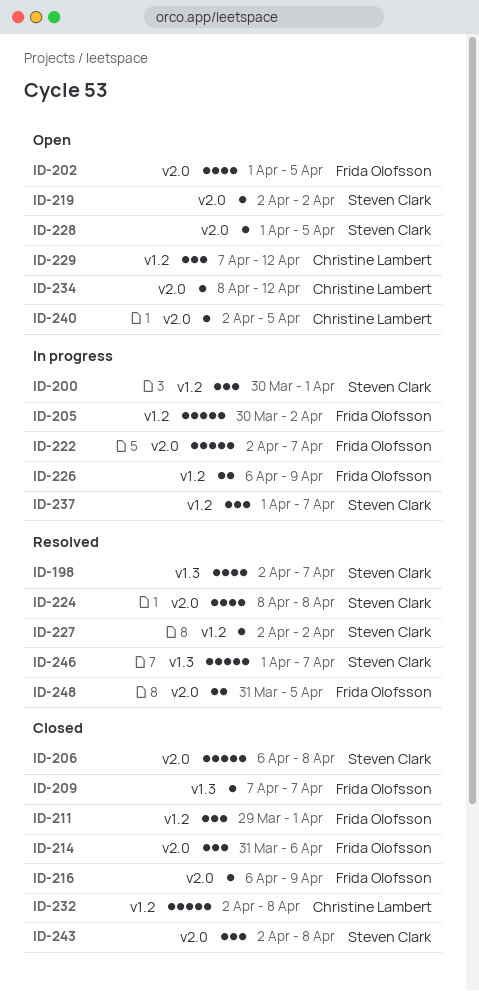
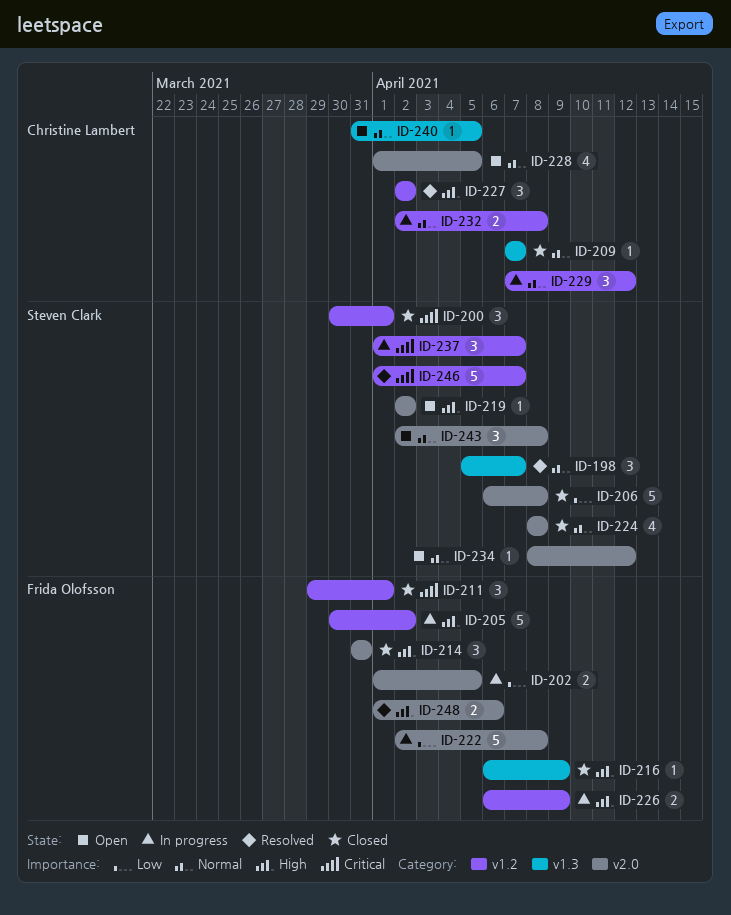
ID-198, estimate: 4 -> 3
ID-198, start: Apr 2 -> Apr 5
ID-200, status: In progress -> Closed
ID-202, status: Open -> In progress
ID-202, estimate: 4 -> 2
ID-209, owner: Frida Olofsson -> Christine Lambert
ID-214, due: Apr 6 -> Mar 31
ID-216, label: v2.0 -> v1.3
ID-222, due: Apr 7 -> Apr 8
ID-224, status: Resolved -> Closed
ID-227, owner: Steven Clark -> Christine Lambert
ID-227, estimate: 1 -> 3
ID-228, owner: Steven Clark -> Christine Lambert
ID-228, estimate: 1 -> 4
ID-229, status: Open -> In progress
ID-232, status: Closed -> In progress
ID-232, estimate: 5 -> 2
ID-234, owner: Christine Lambert -> Steven Clark
ID-240, label: v2.0 -> v1.3
ID-240, start: Apr 2 -> Mar 31
ID-243, status: Closed -> Open
ID-246, label: v1.3 -> v1.2
ID-248, start: Mar 31 -> Apr 1
ID-248, due: Apr 5 -> Apr 6

